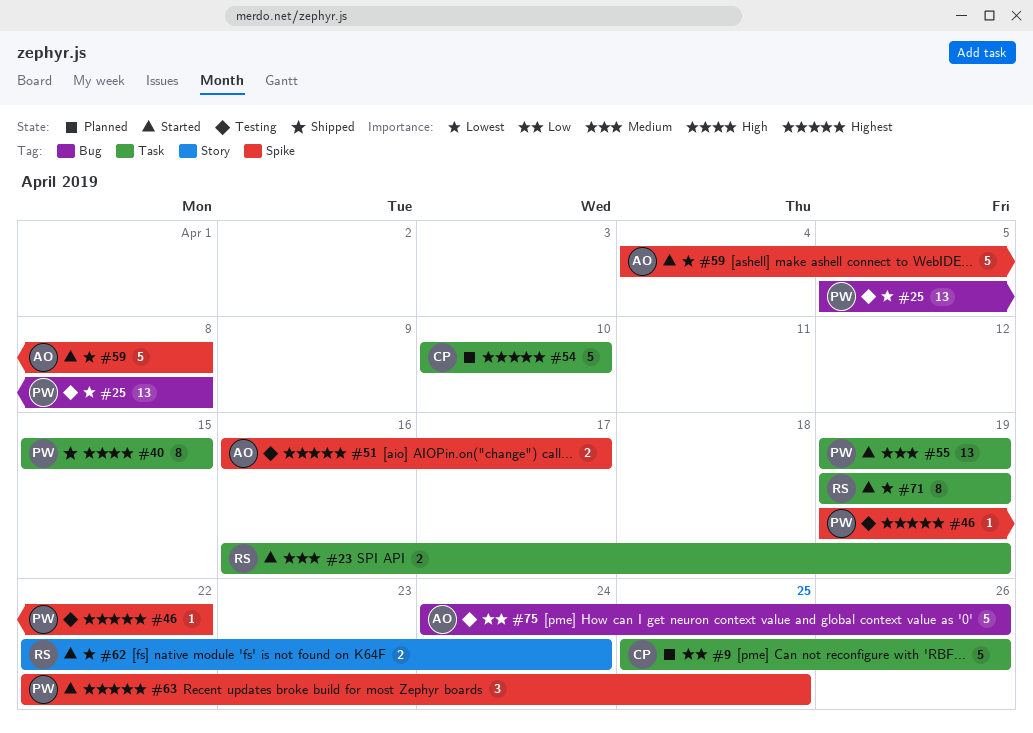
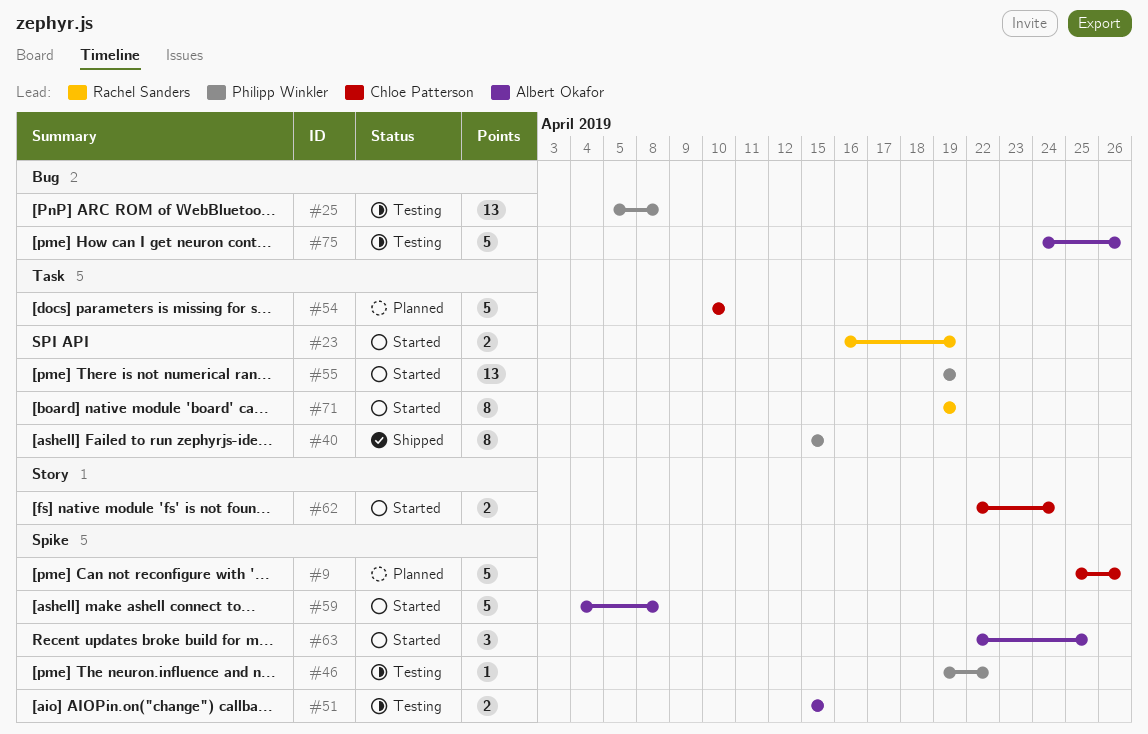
#9, label: Task -> Spike
#51, start: Apr 16 -> Apr 15
#51, due: Apr 17 -> Apr 15
#62, owner: Rachel Sanders -> Chloe Patterson
#63, owner: Philipp Winkler -> Albert Okafor

